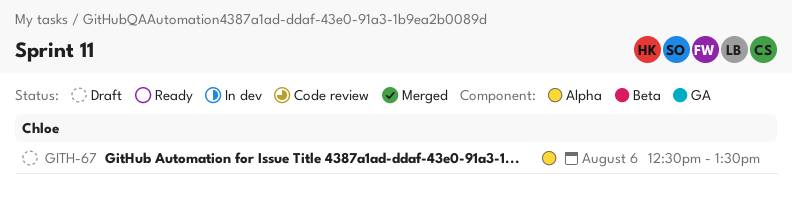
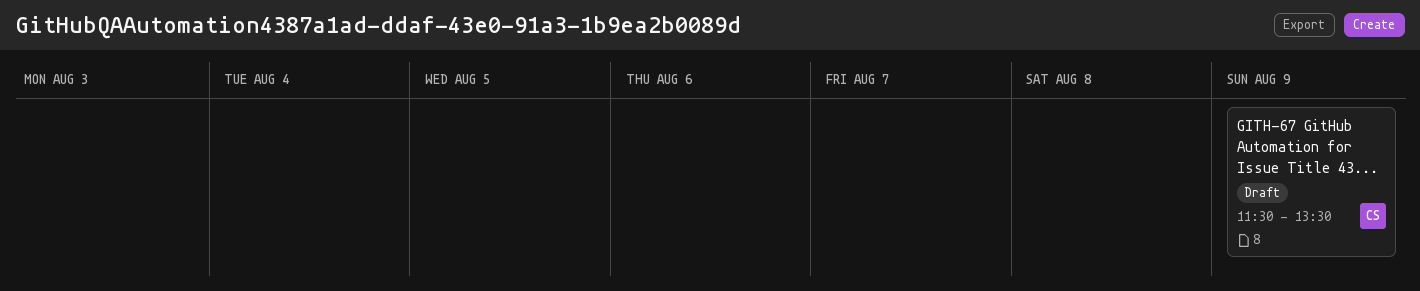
GITH-67, day: Aug 6 -> Aug 9
GITH-67, begins: 12:30 -> 11:30

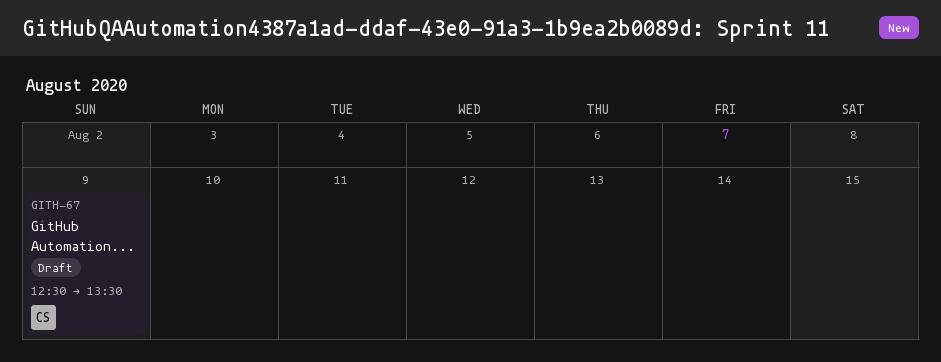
GITH-67, begins: 11:30 -> 12:30

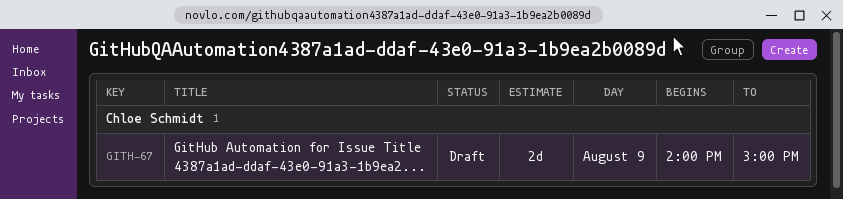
GITH-67, begins: 12:30 -> 14:00
GITH-67, ends: 13:30 -> 15:00

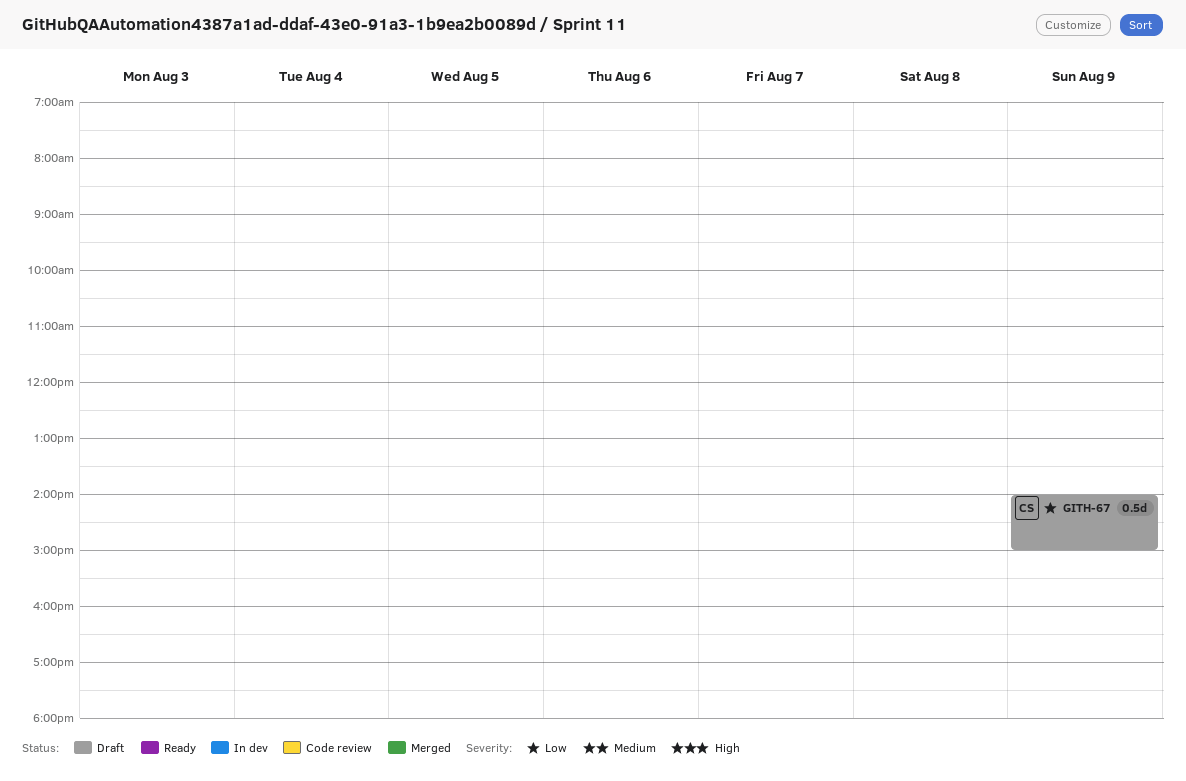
GITH-67, estimate: 2d -> 0.5d

